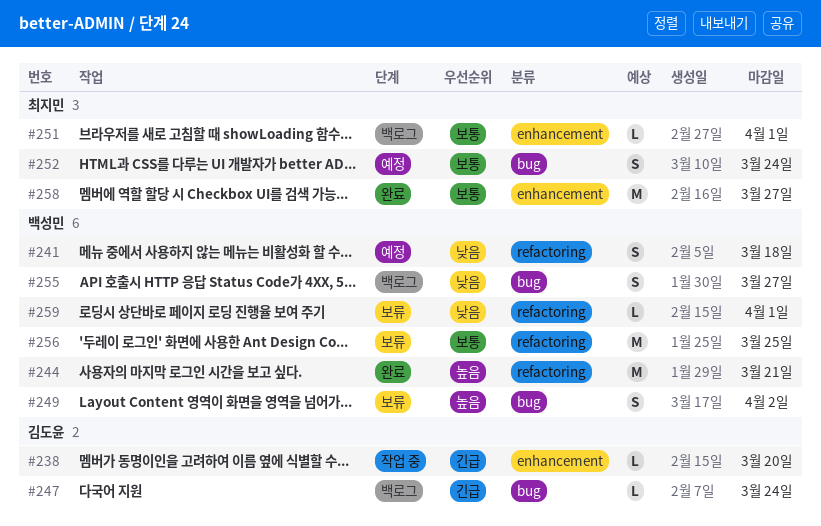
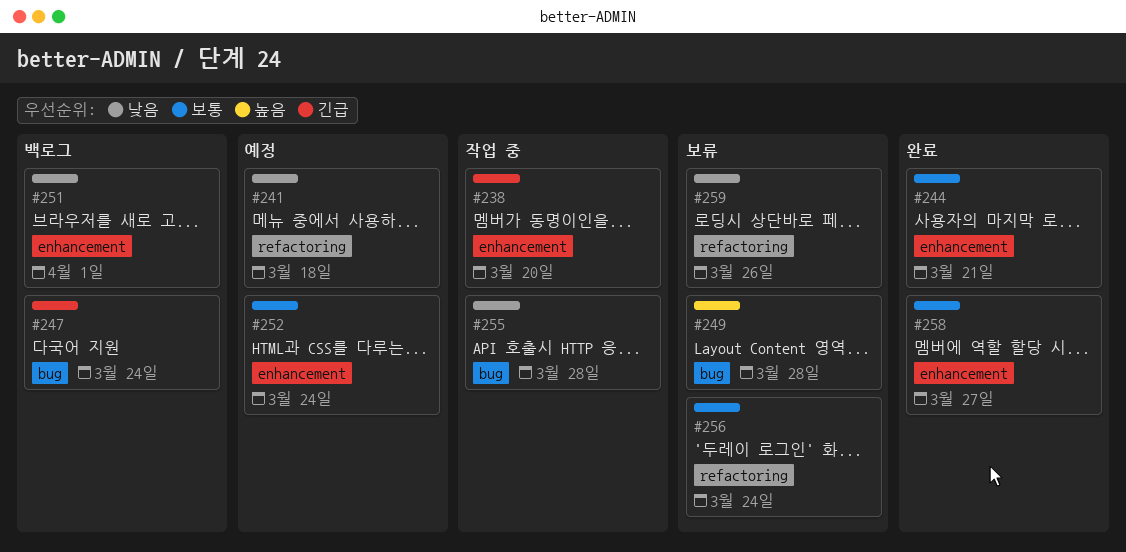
#244, priority: 높음 -> 보통
#244, label: refactoring -> enhancement
#249, due: Apr 2 -> Mar 28
#251, priority: 보통 -> 낮음
#252, label: bug -> enhancement
#255, status: 백로그 -> 작업 중
#255, due: Mar 27 -> Mar 28
#256, due: Mar 25 -> Mar 24
#259, due: Apr 1 -> Mar 26

